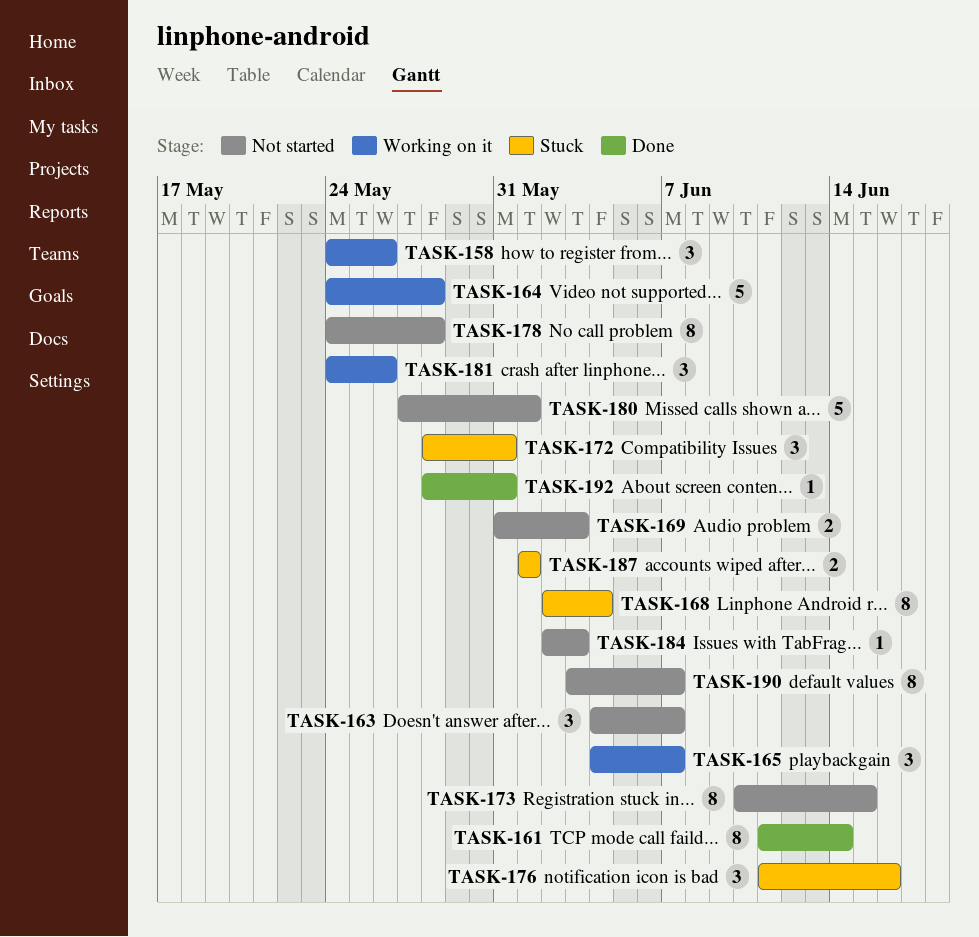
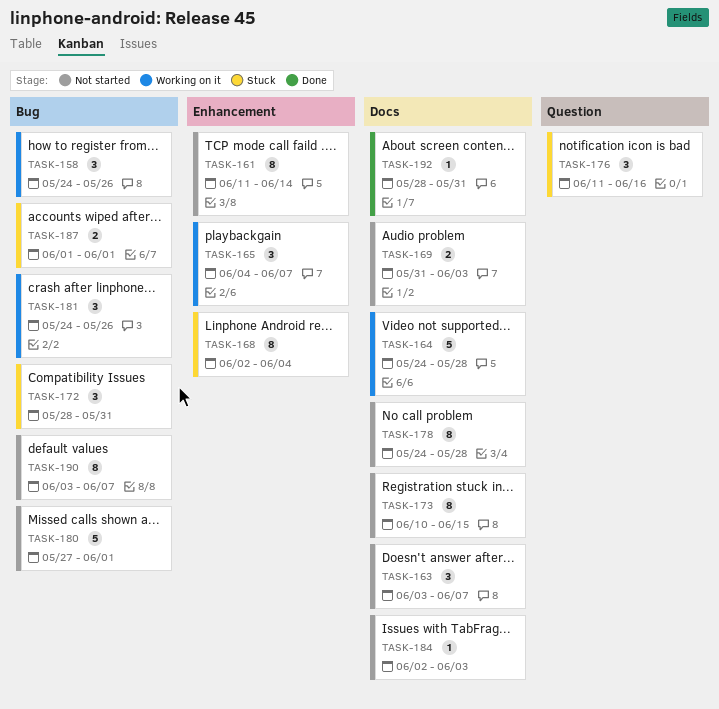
TASK-161, status: Done -> Not started
TASK-163, start: Jun 4 -> Jun 3

